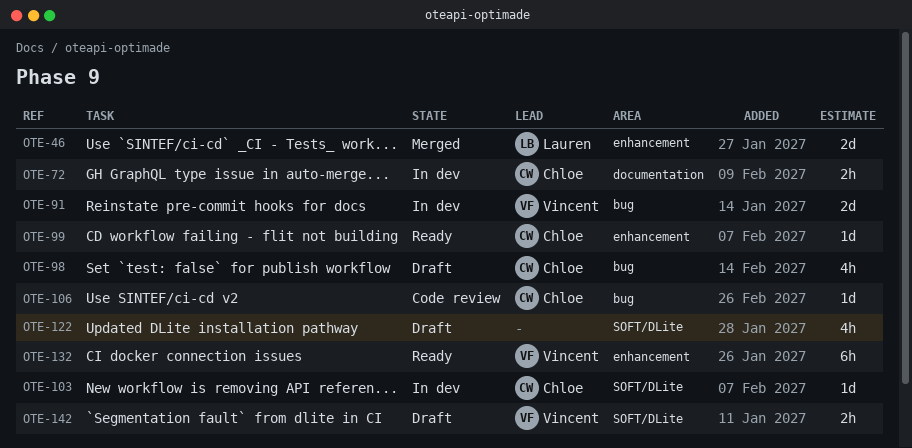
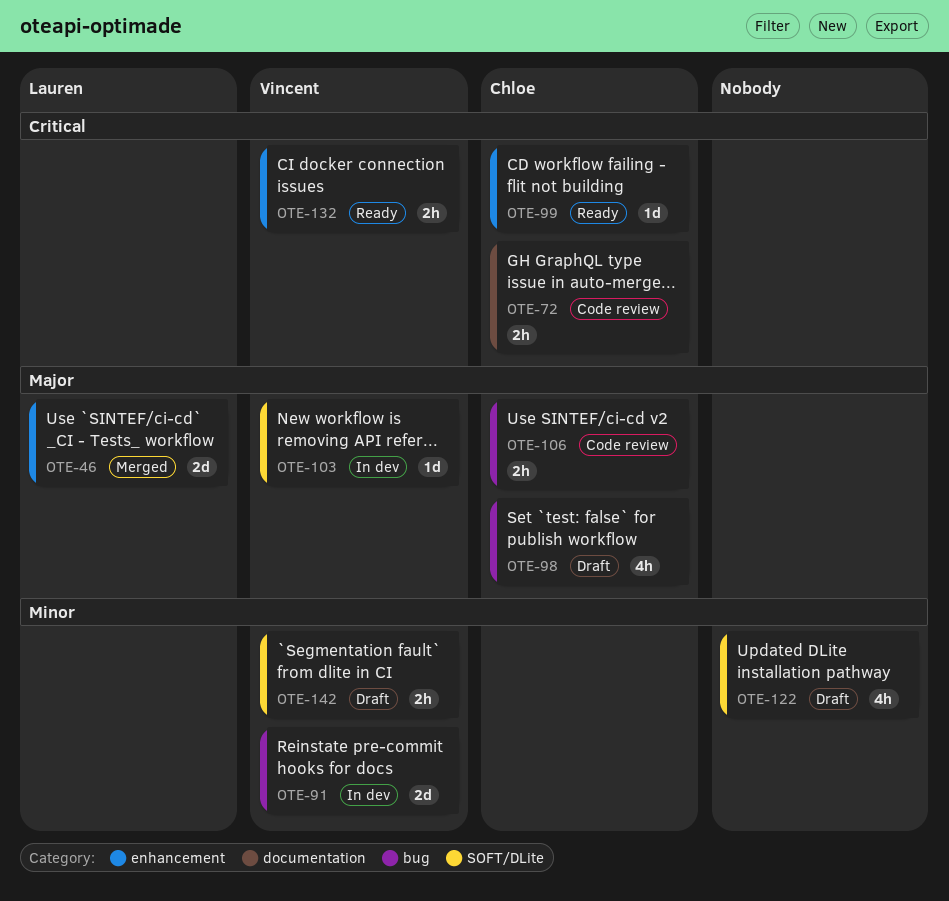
OTE-72, status: In dev -> Code review
OTE-103, owner: Chloe -> Vincent
OTE-106, estimate: 1d -> 2h
OTE-132, estimate: 6h -> 2h

